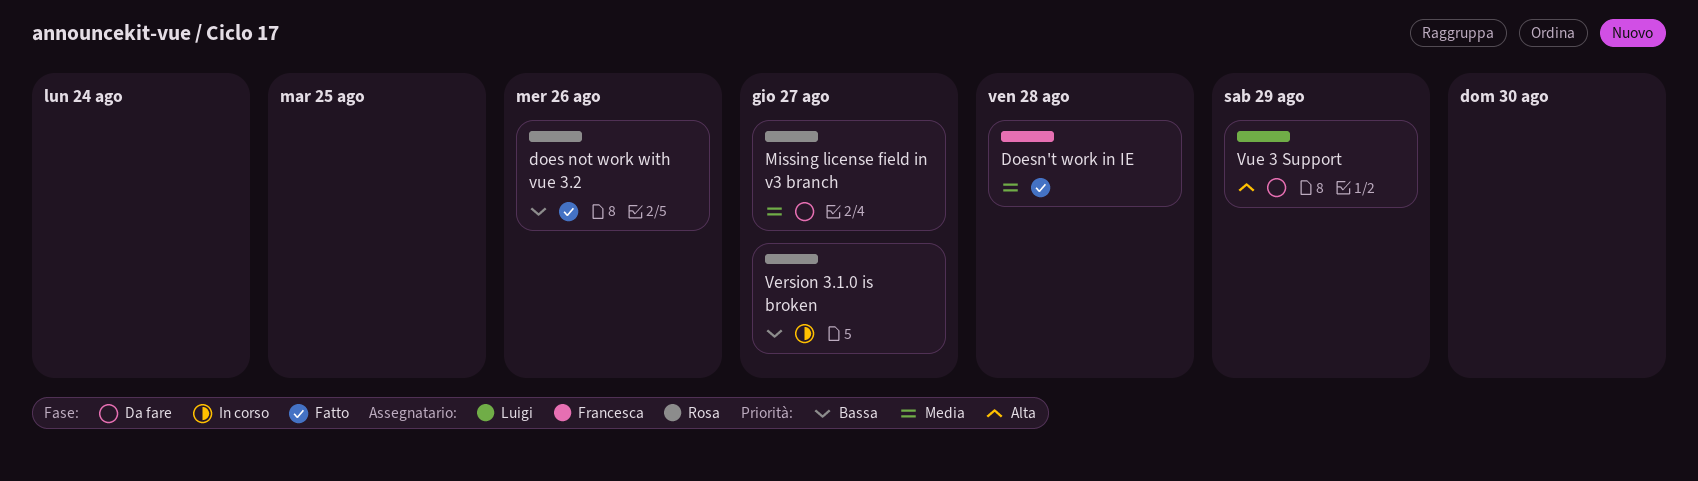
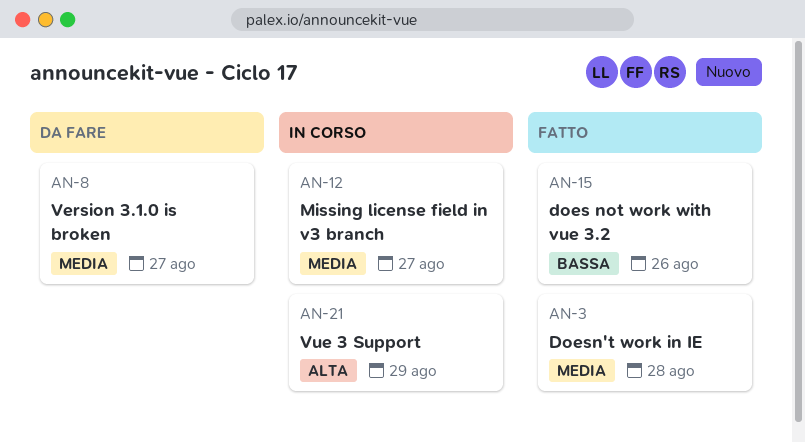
Missing license field in v3 branch, status: Da fare -> In corso
Version 3.1.0 is broken, status: In corso -> Da fare
Version 3.1.0 is broken, priority: Bassa -> Media
Vue 3 Support, status: Da fare -> In corso

